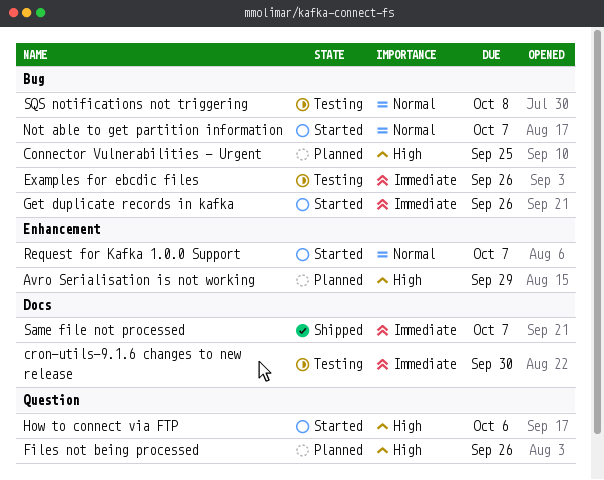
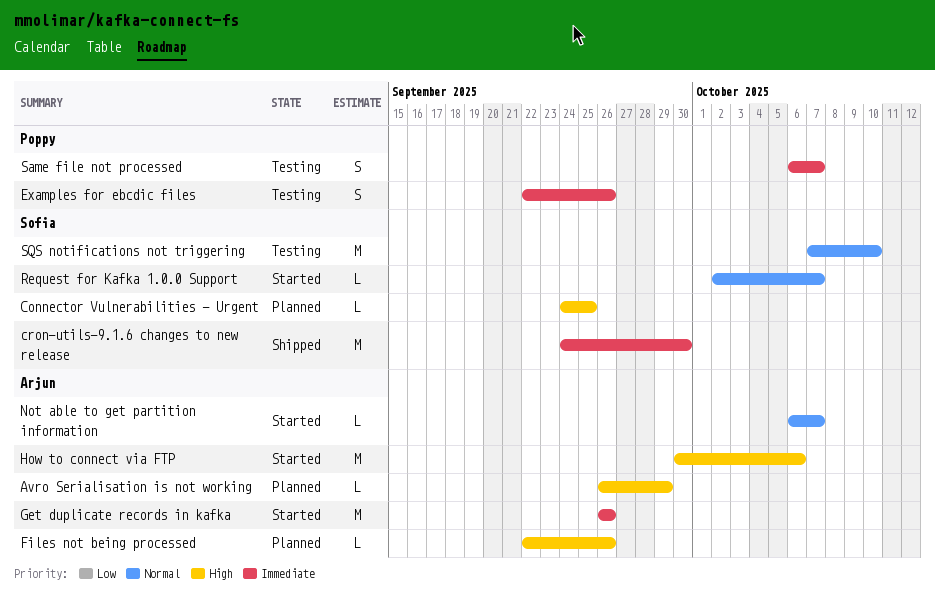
cron-utils-9.1.6 changes to new release, status: Testing -> Shipped
Same file not processed, status: Shipped -> Testing
SQS notifications not triggering, due: Oct 8 -> Oct 10

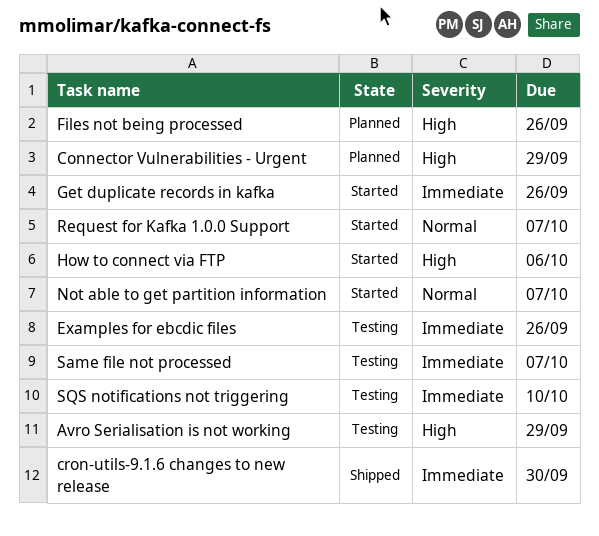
Avro Serialisation is not working, status: Planned -> Testing
Connector Vulnerabilities - Urgent, due: Sep 25 -> Sep 29
SQS notifications not triggering, priority: Normal -> Immediate

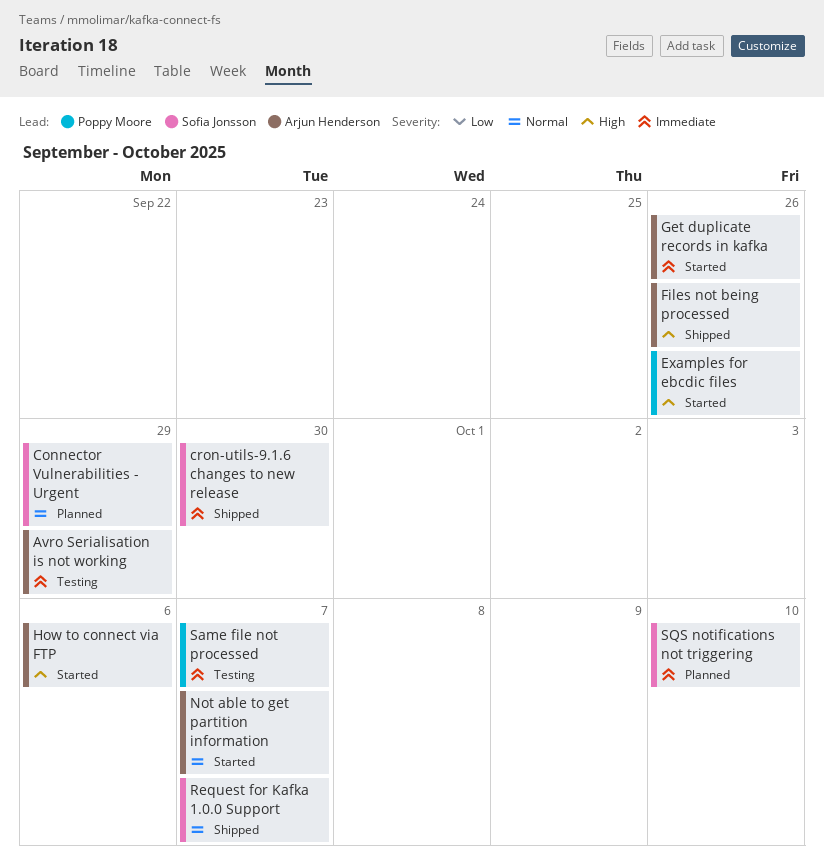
Avro Serialisation is not working, priority: High -> Immediate
Connector Vulnerabilities - Urgent, priority: High -> Normal
Examples for ebcdic files, status: Testing -> Started
Examples for ebcdic files, priority: Immediate -> High
Files not being processed, status: Planned -> Shipped
Request for Kafka 1.0.0 Support, status: Started -> Shipped
SQS notifications not triggering, status: Testing -> Planned

